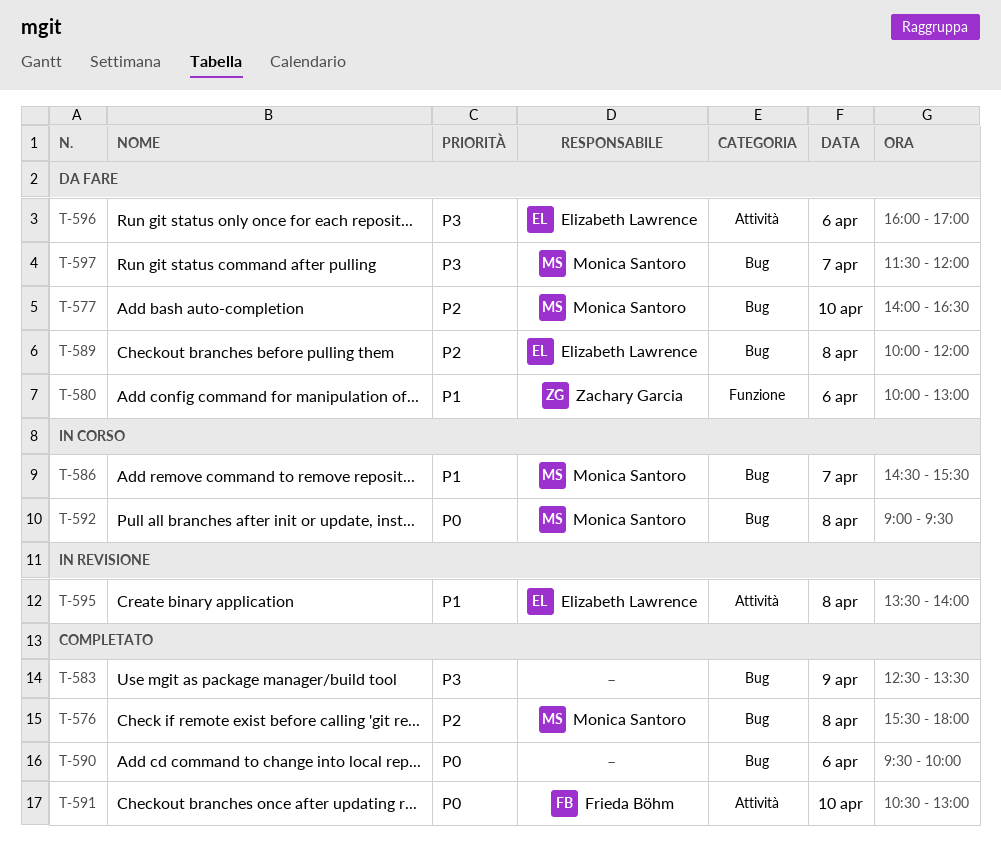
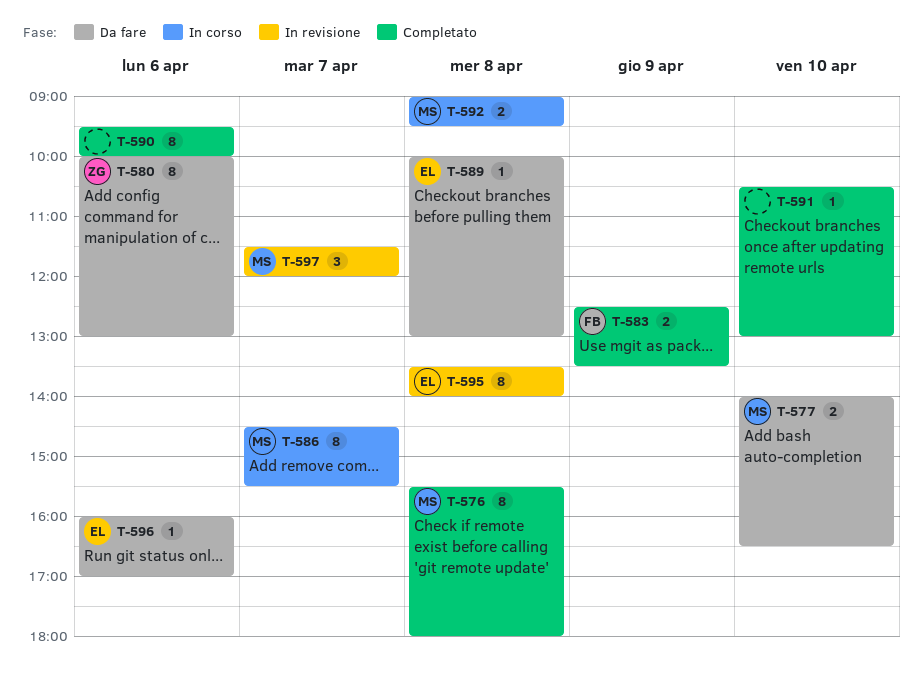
T-583, owner: none -> Frieda Böhm
T-589, ends: 12:00 -> 13:00
T-591, owner: Frieda Böhm -> none
T-597, status: Da fare -> In revisione

